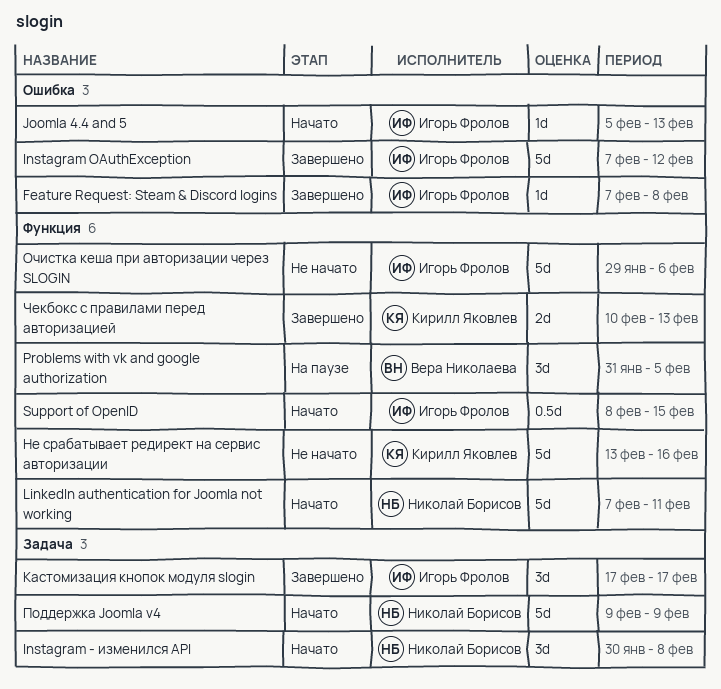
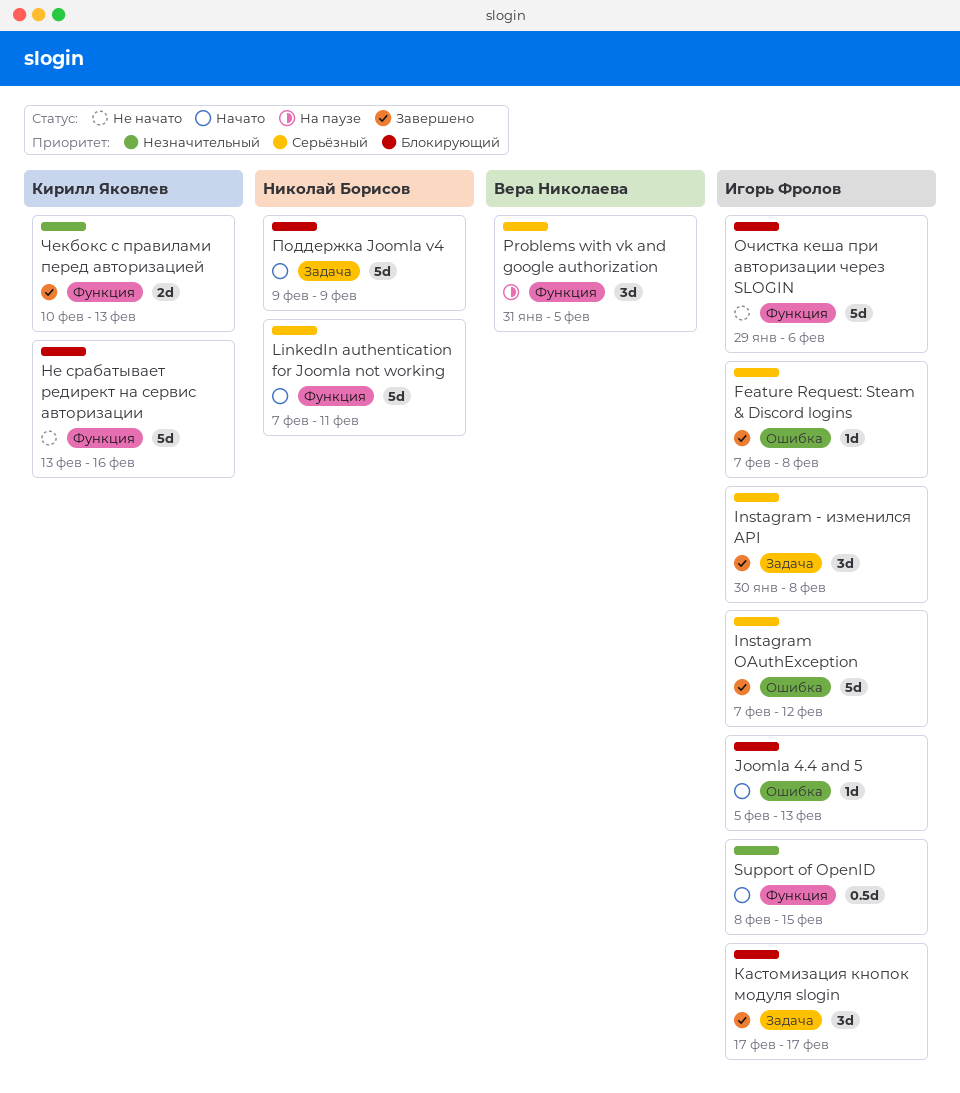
Instagram - изменился API, status: Начато -> Завершено
Instagram - изменился API, owner: Николай Борисов -> Игорь Фролов

